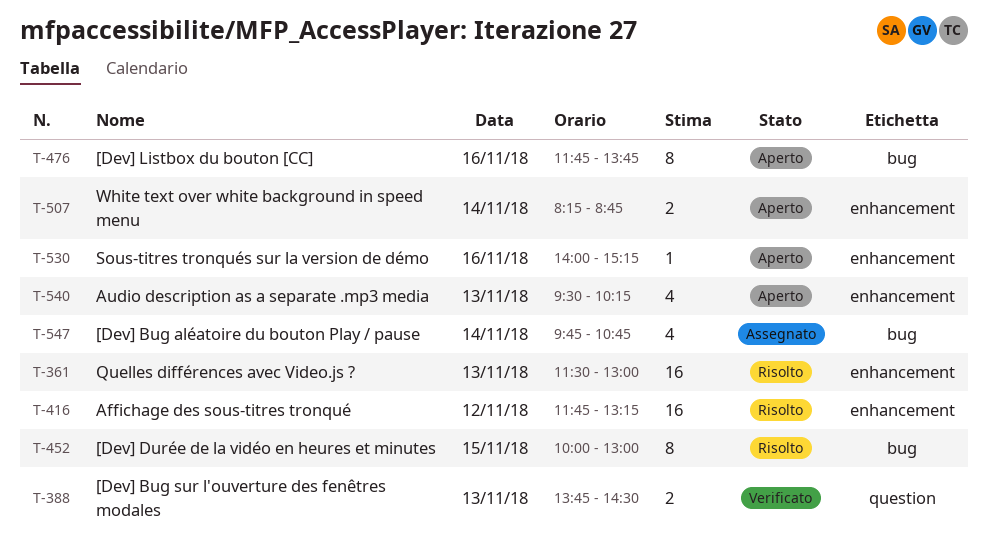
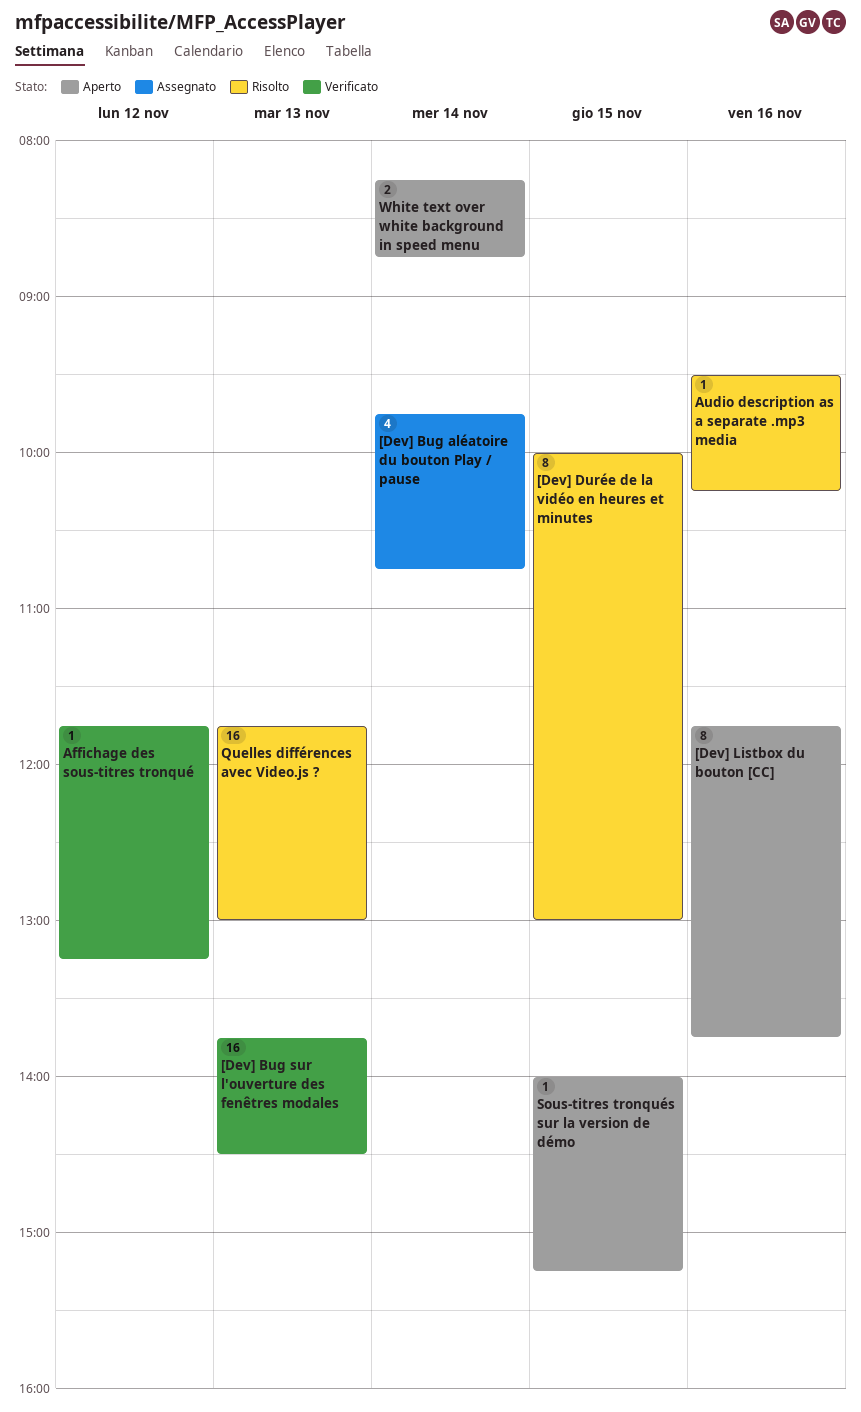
[Dev] Bug sur l'ouverture des fenêtres modales, estimate: 2 -> 16
Affichage des sous-titres tronqué, status: Risolto -> Verificato
Affichage des sous-titres tronqué, estimate: 16 -> 1
Audio description as a separate .mp3 media, status: Aperto -> Risolto
Audio description as a separate .mp3 media, estimate: 4 -> 1
Audio description as a separate .mp3 media, day: Nov 13 -> Nov 16
Quelles différences avec Video.js ?, begins: 11:30 -> 11:45
Sous-titres tronqués sur la version de démo, day: Nov 16 -> Nov 15

